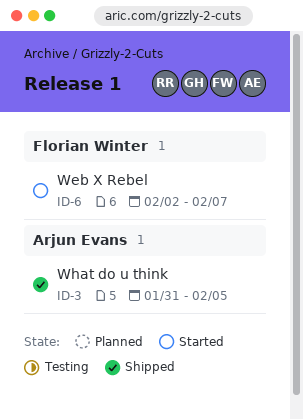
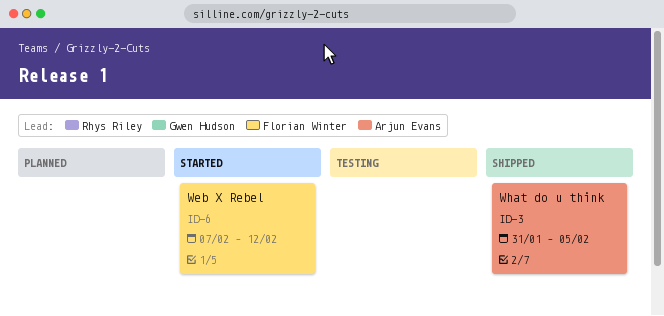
ID-6, start: Feb 2 -> Feb 7
ID-6, due: Feb 7 -> Feb 12

